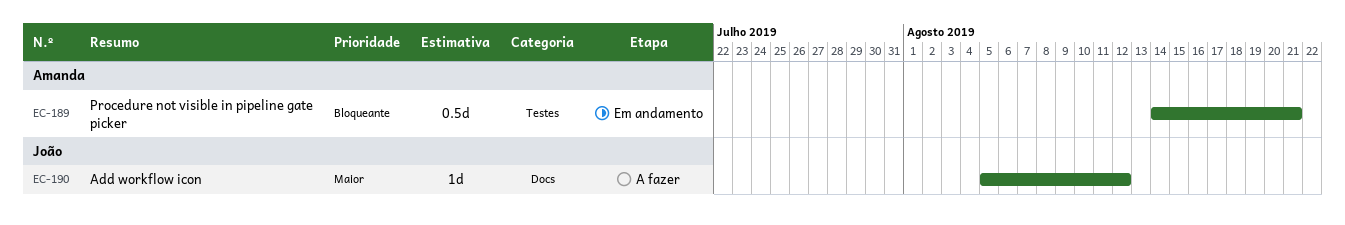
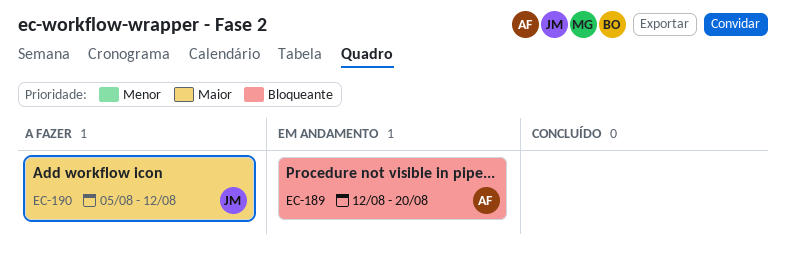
EC-189, start: Aug 14 -> Aug 12
EC-189, due: Aug 21 -> Aug 20

